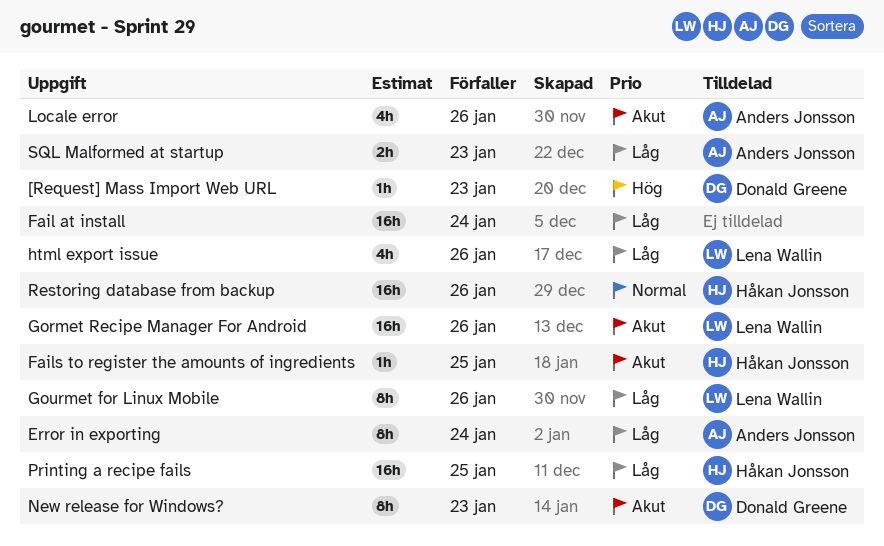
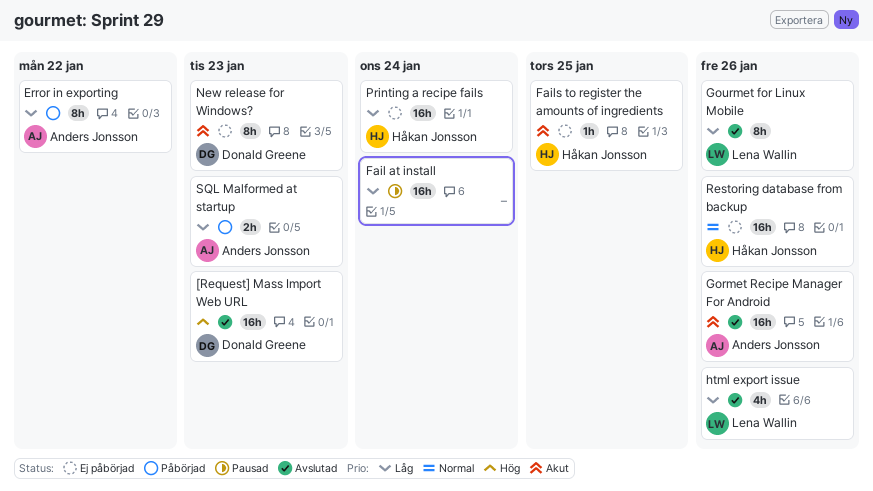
[Request] Mass Import Web URL, estimate: 1h -> 16h
Error in exporting, due: Jan 24 -> Jan 22
Gormet Recipe Manager For Android, owner: Lena Wallin -> Anders Jonsson
Locale error: present -> none
Printing a recipe fails, due: Jan 25 -> Jan 24

